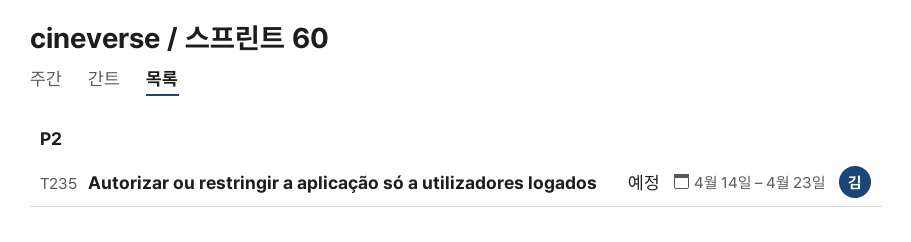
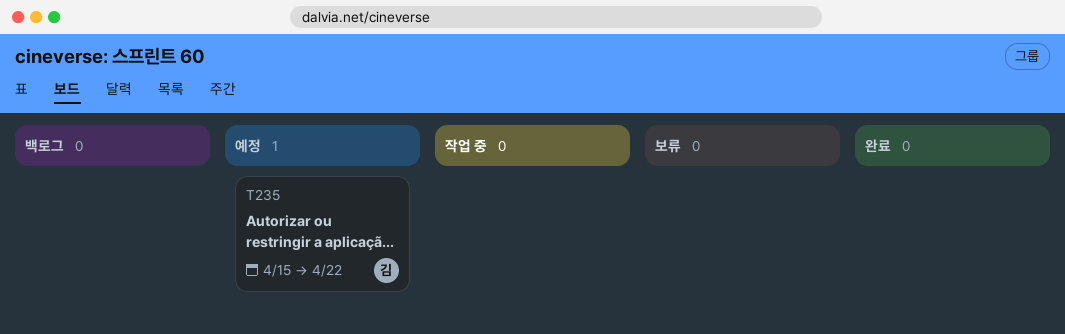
T235, start: Apr 14 -> Apr 15
T235, due: Apr 23 -> Apr 22

